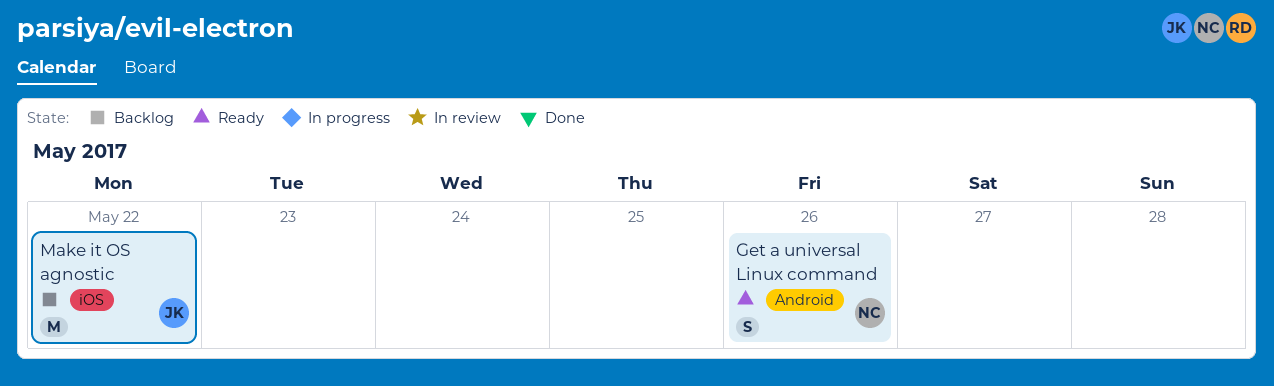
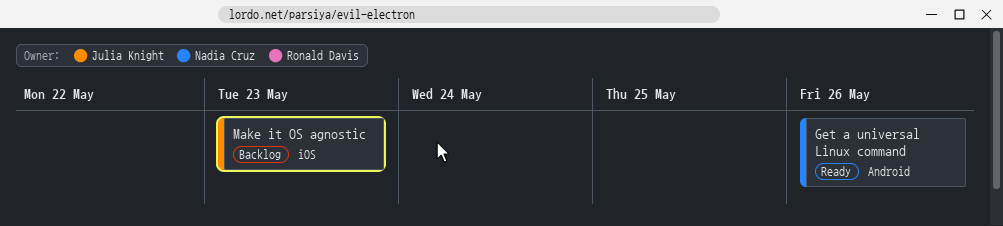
Make it OS agnostic, due: May 22 -> May 23

